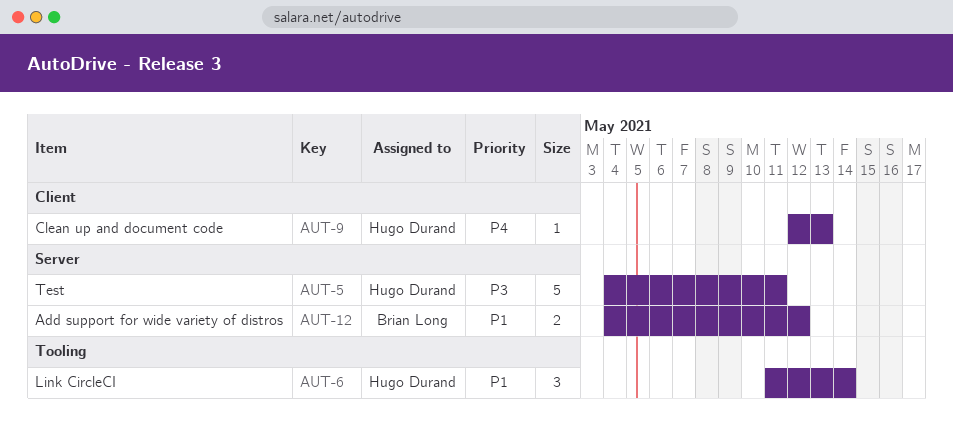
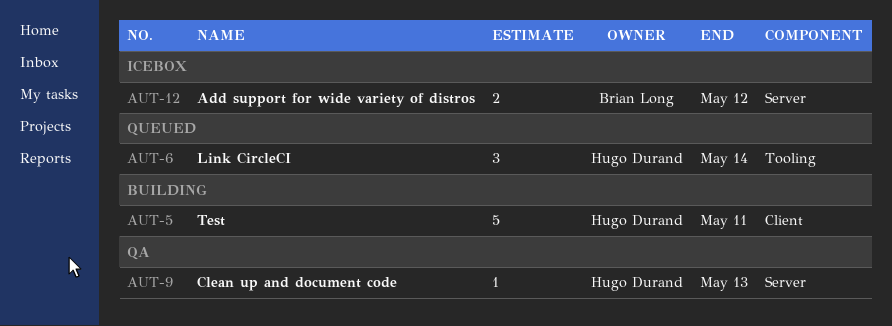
AUT-5, label: Server -> Client
AUT-9, label: Client -> Server

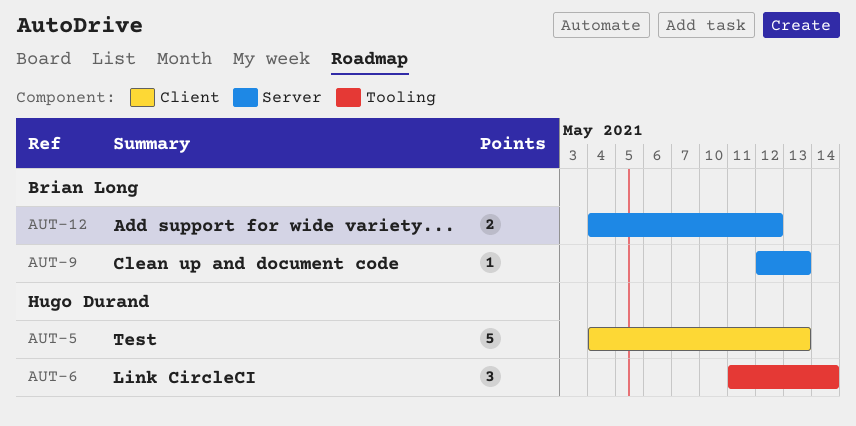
AUT-5, due: May 11 -> May 13
AUT-9, owner: Hugo Durand -> Brian Long

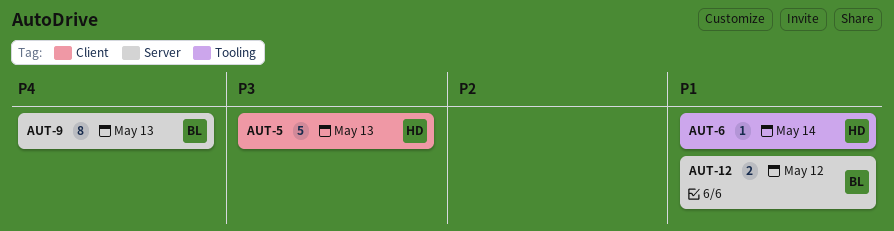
AUT-6, estimate: 3 -> 1
AUT-9, estimate: 1 -> 8

